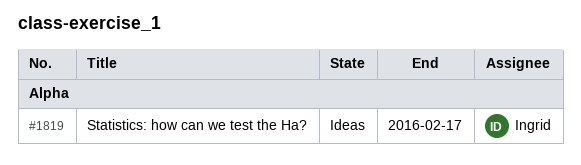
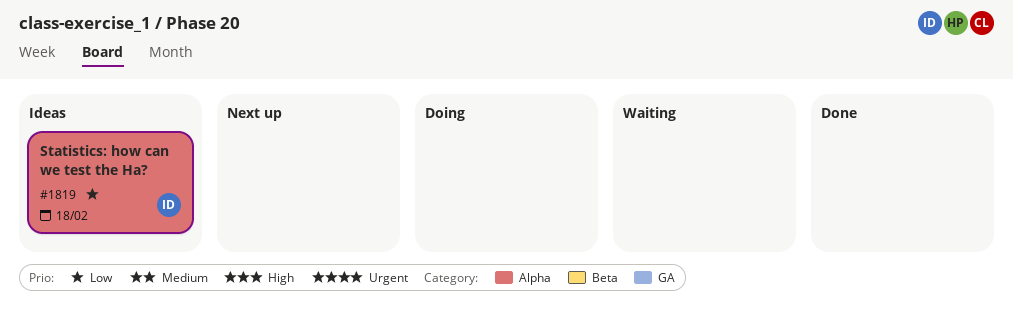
#1819, due: Feb 17 -> Feb 18

